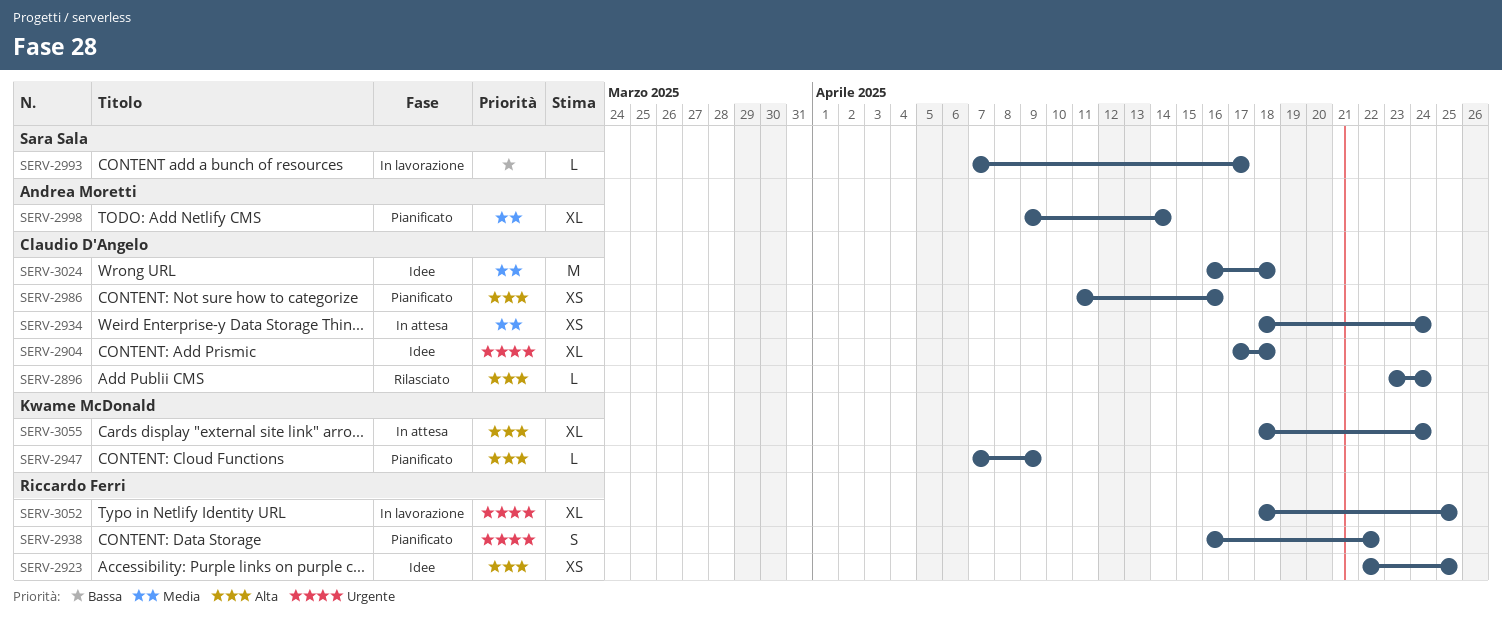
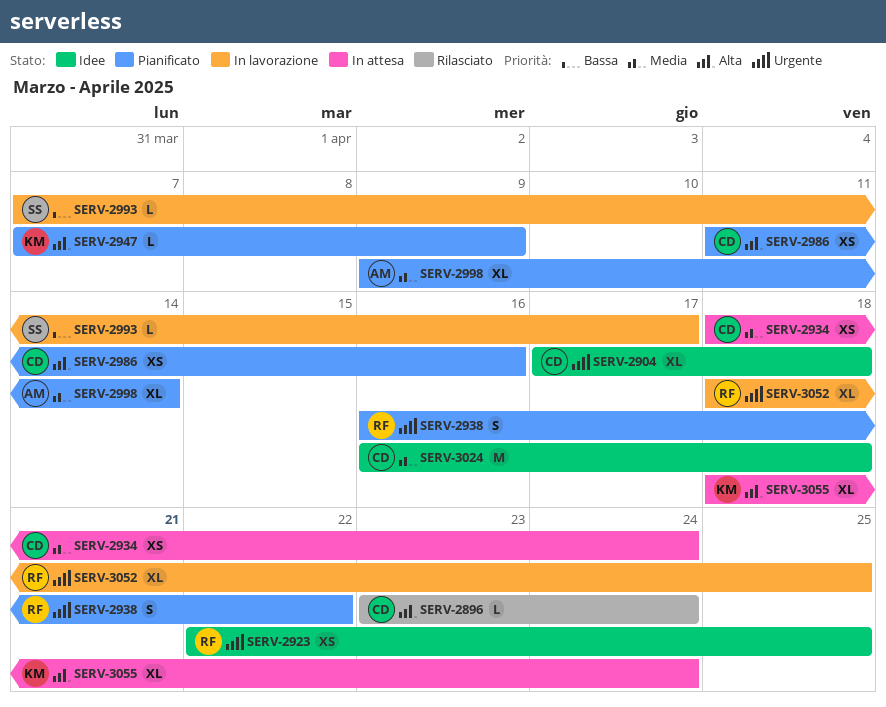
SERV-2923, priority: Alta -> Urgente

